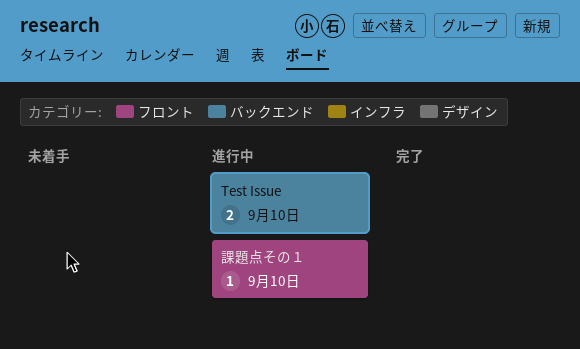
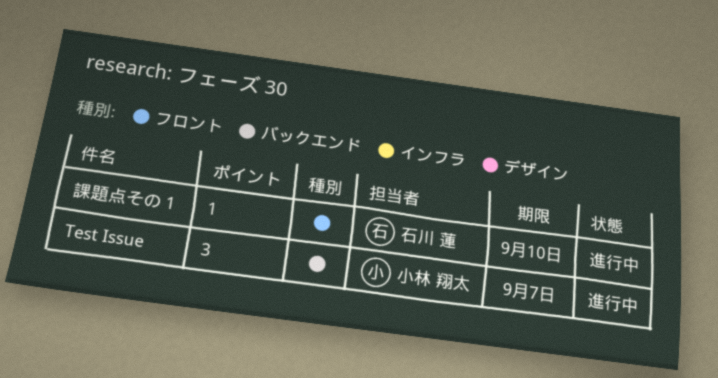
Test Issue, estimate: 2 -> 3
Test Issue, due: Sep 10 -> Sep 7

